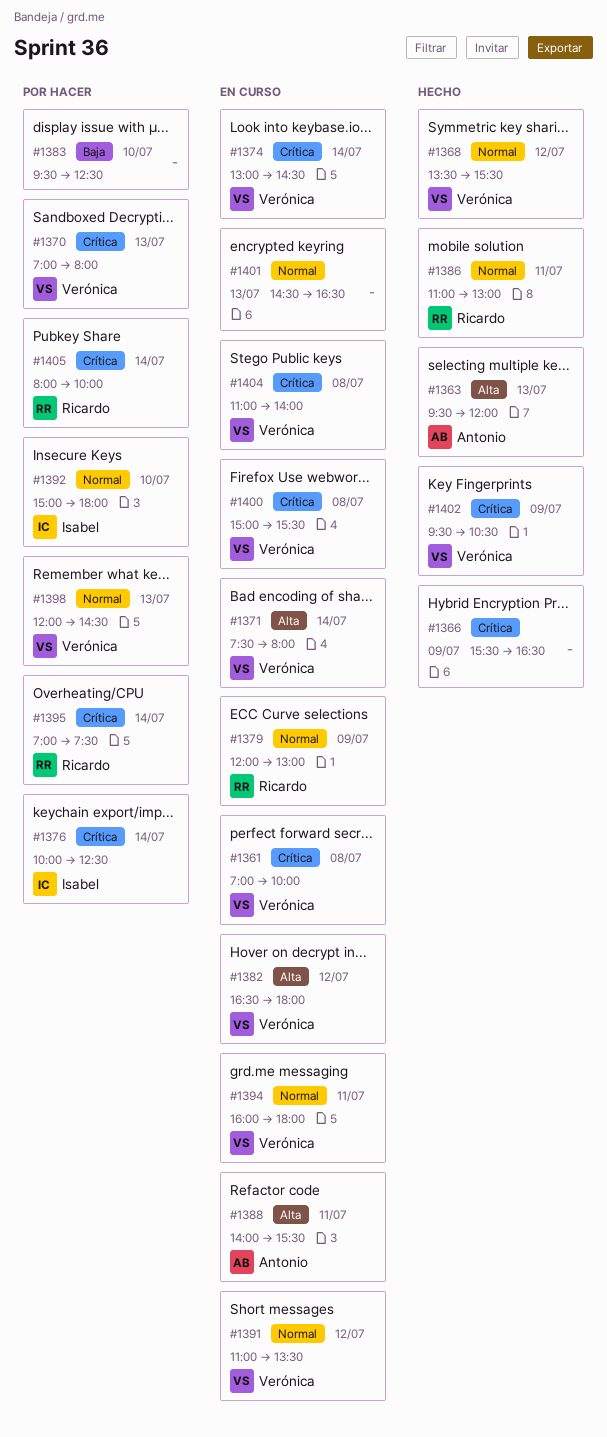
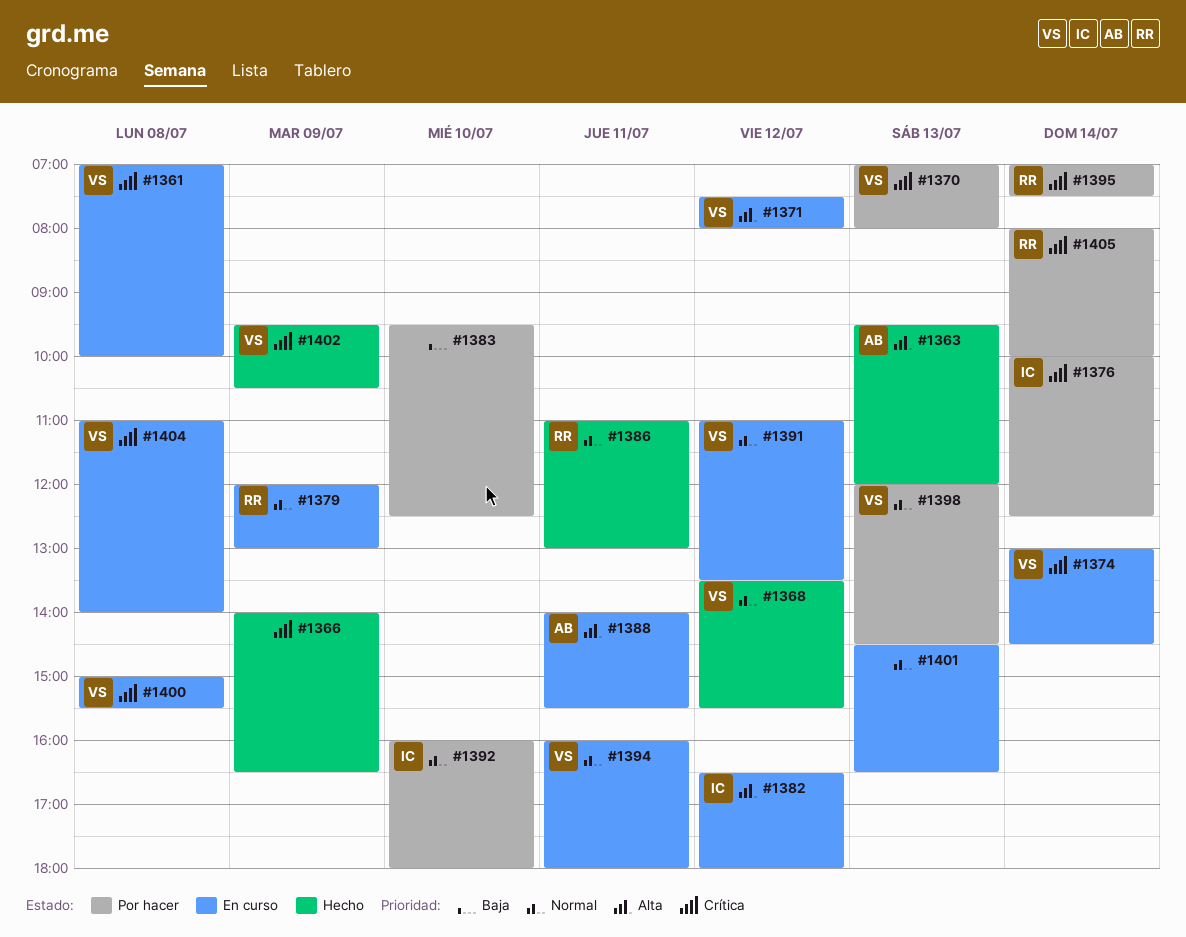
#1366, begins: 15:30 -> 14:00
#1371, day: Jul 14 -> Jul 12
#1382, owner: Verónica -> Isabel
#1392, begins: 15:00 -> 16:00

